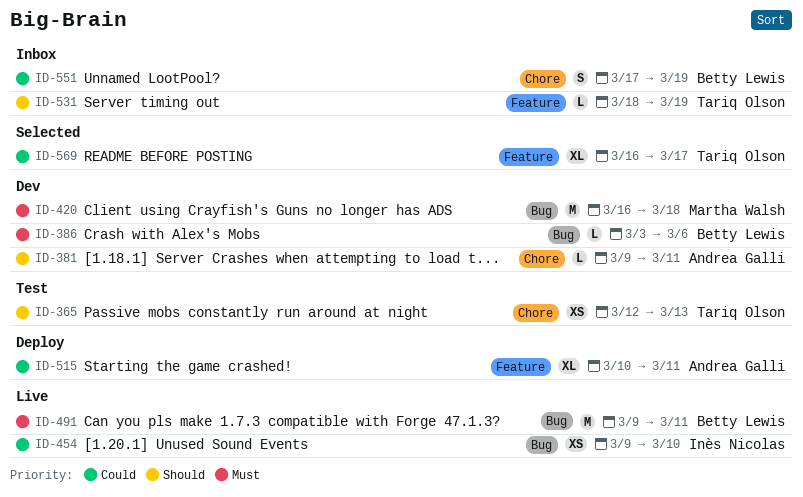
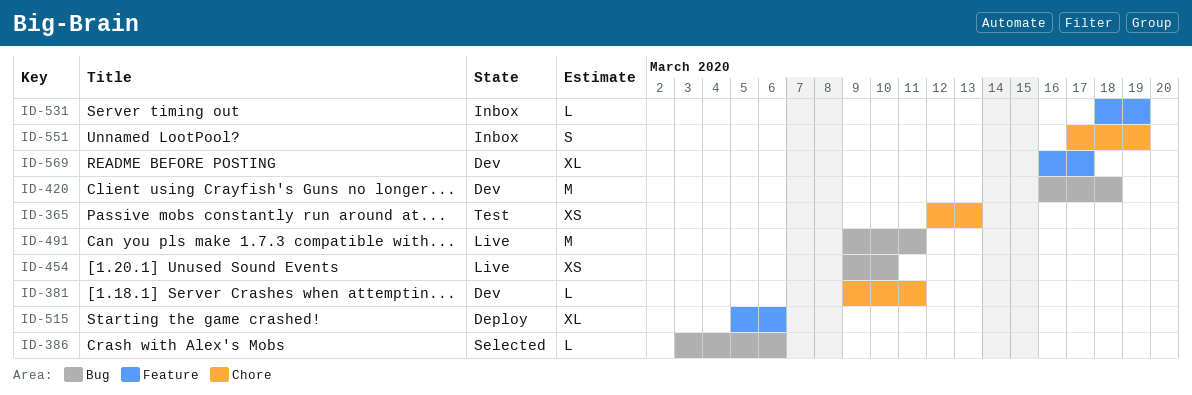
ID-386, status: Dev -> Selected
ID-515, start: Mar 10 -> Mar 5
ID-515, due: Mar 11 -> Mar 6
ID-569, status: Selected -> Dev

